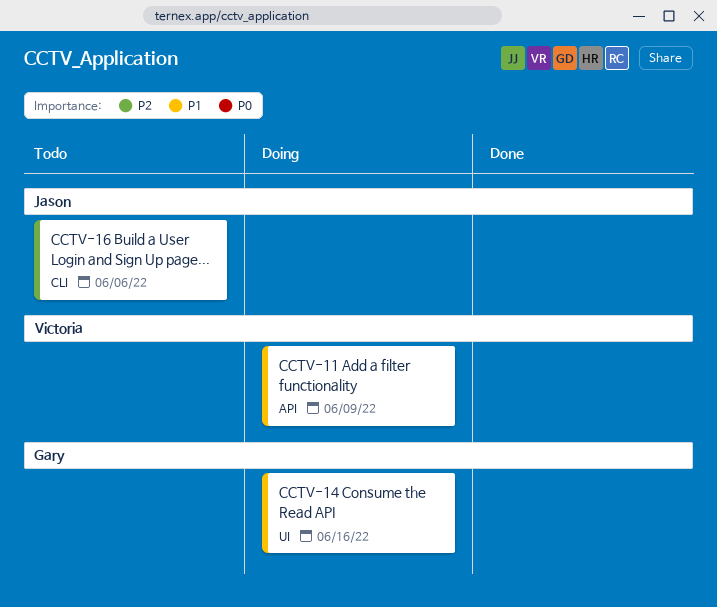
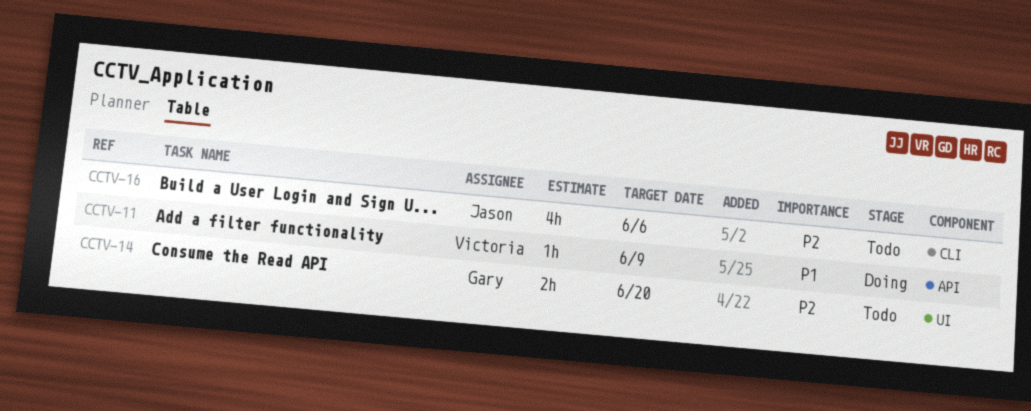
CCTV-14, status: Doing -> Todo
CCTV-14, priority: P1 -> P2
CCTV-14, due: Jun 16 -> Jun 20

